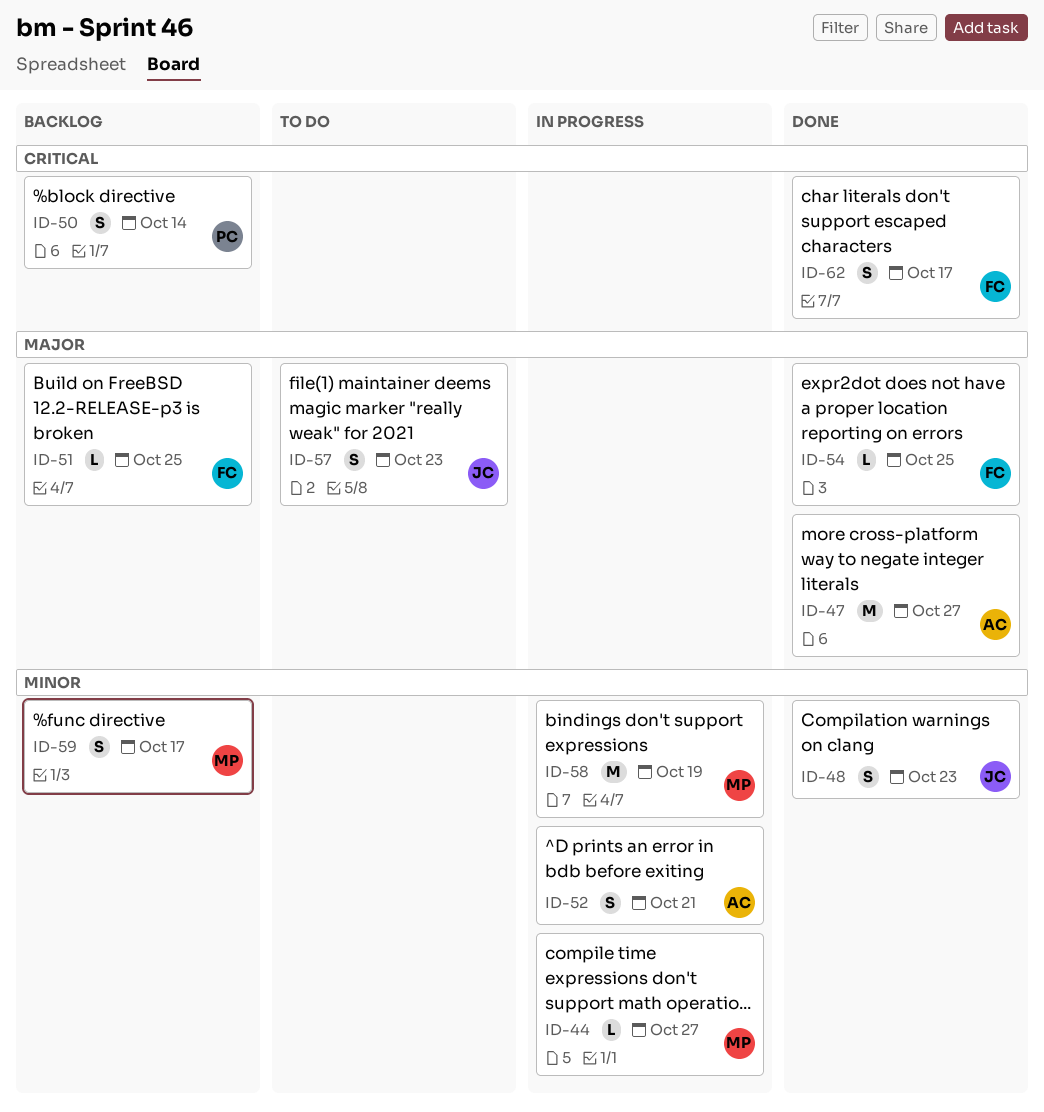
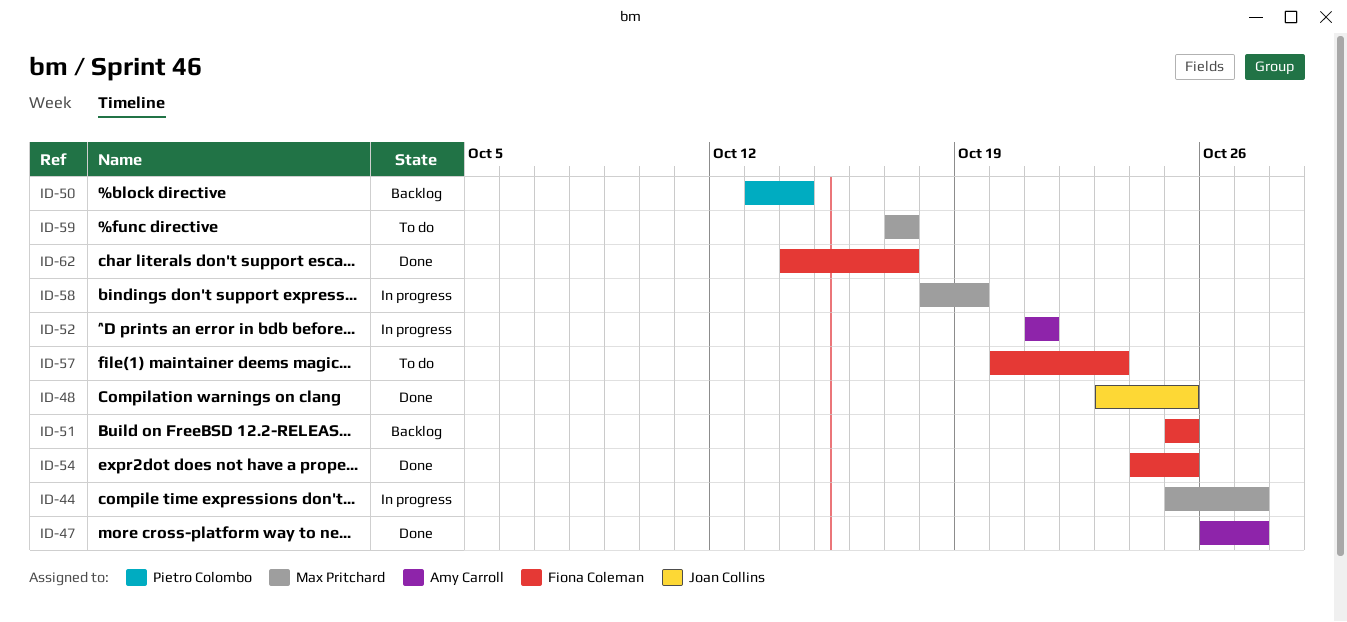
ID-48, due: Oct 23 -> Oct 25
ID-57, owner: Joan Collins -> Fiona Coleman
ID-59, status: Backlog -> To do

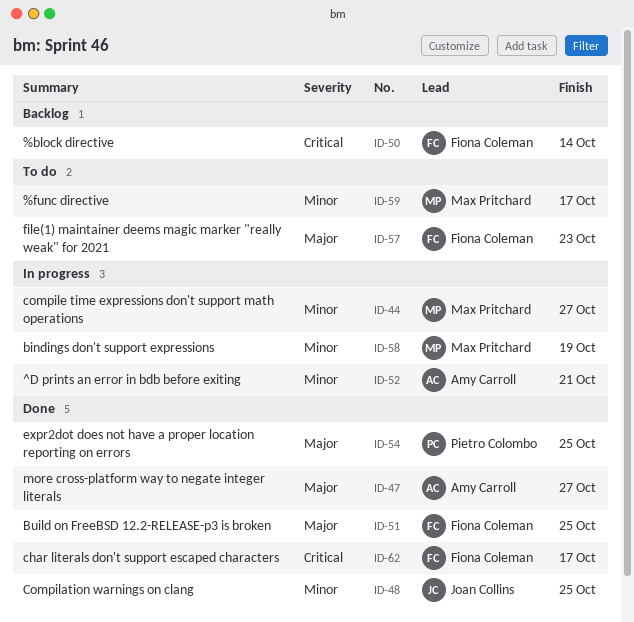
ID-50, owner: Pietro Colombo -> Fiona Coleman
ID-51, status: Backlog -> Done
ID-54, owner: Fiona Coleman -> Pietro Colombo

